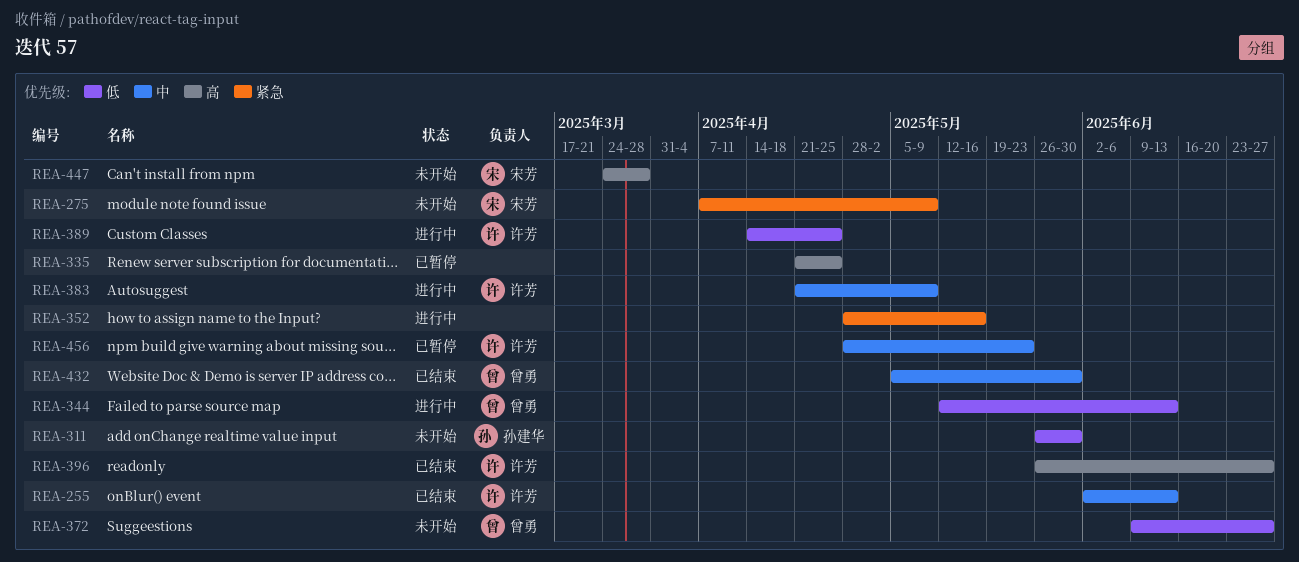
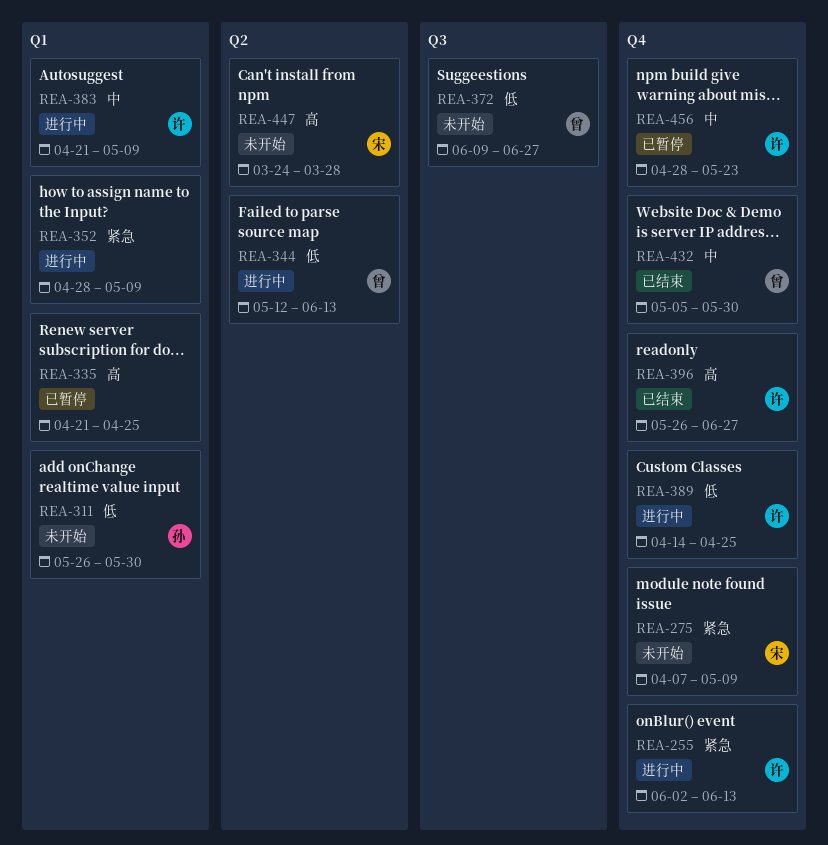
REA-255, status: 已结束 -> 进行中
REA-255, priority: 中 -> 紧急
REA-352, due: May 16 -> May 9

